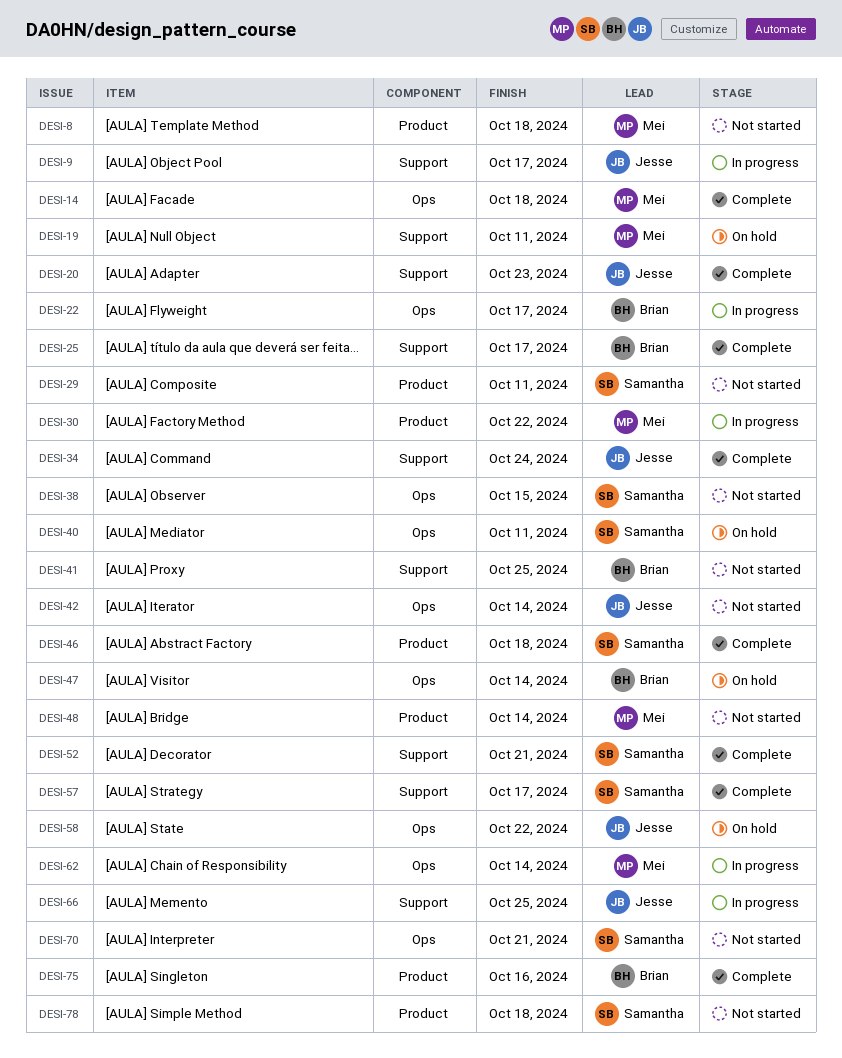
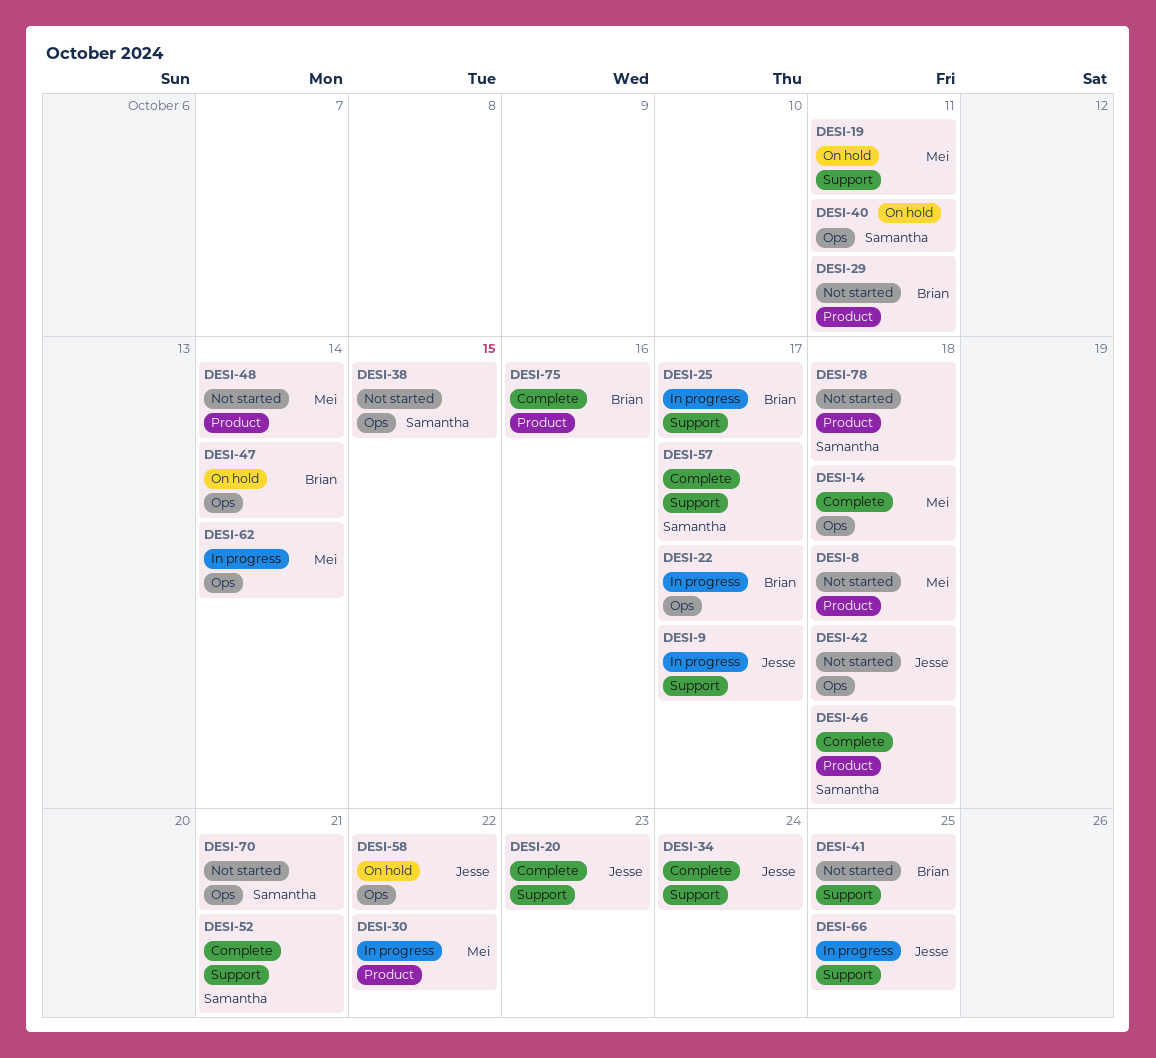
DESI-25, status: Complete -> In progress
DESI-29, owner: Samantha -> Brian
DESI-42, due: Oct 14 -> Oct 18

